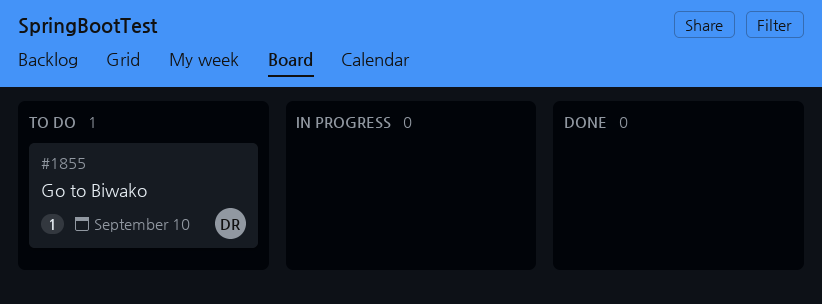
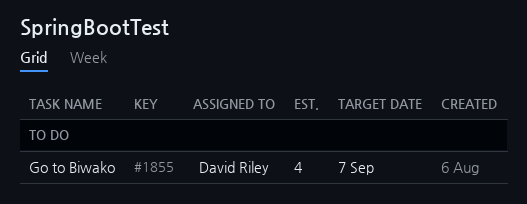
#1855, estimate: 1 -> 4
#1855, due: Sep 10 -> Sep 7

